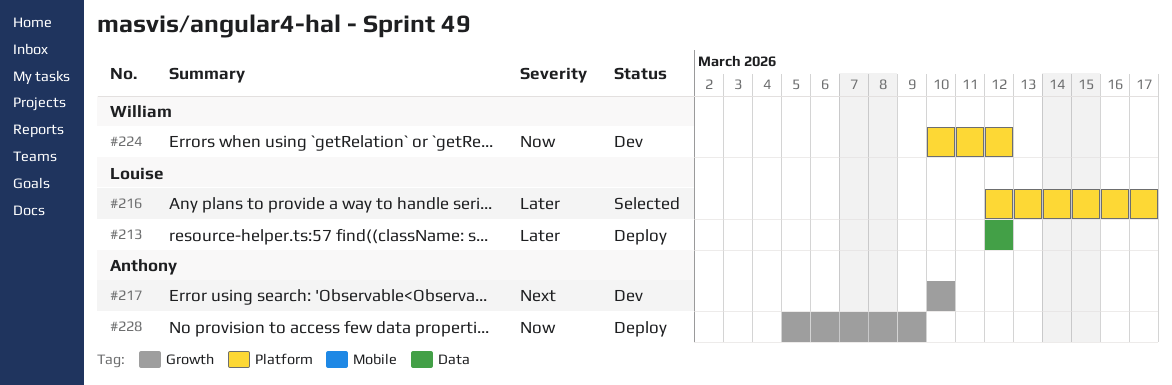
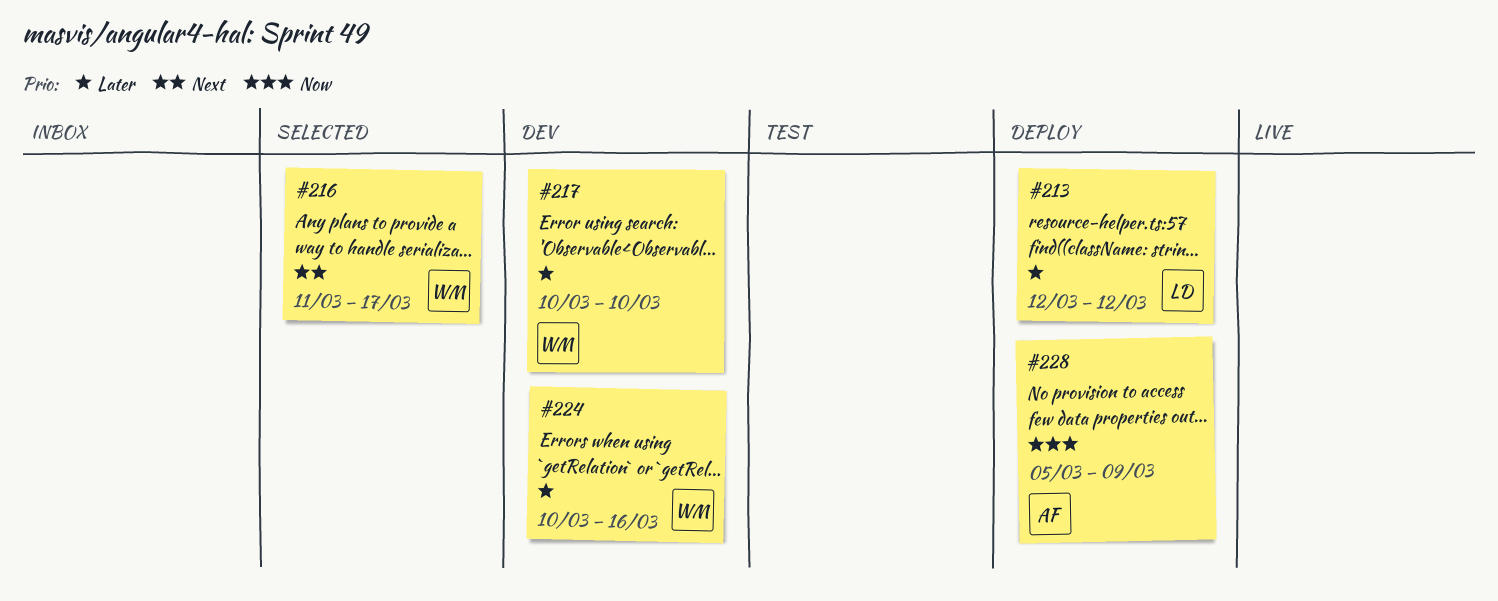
#216, owner: Louise -> William
#216, priority: Later -> Next
#216, start: Mar 12 -> Mar 11
#217, owner: Anthony -> William
#217, priority: Next -> Later
#224, priority: Now -> Later
#224, due: Mar 12 -> Mar 16

